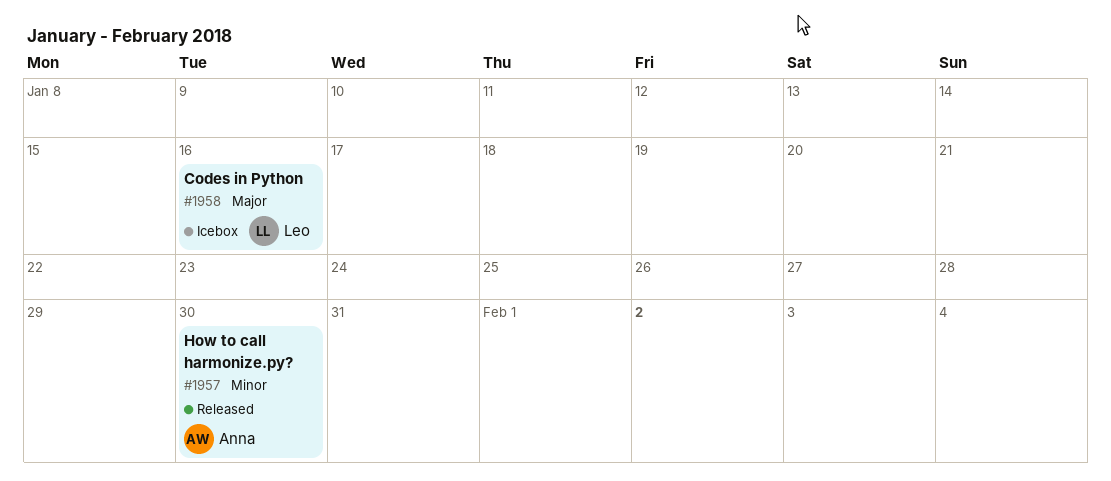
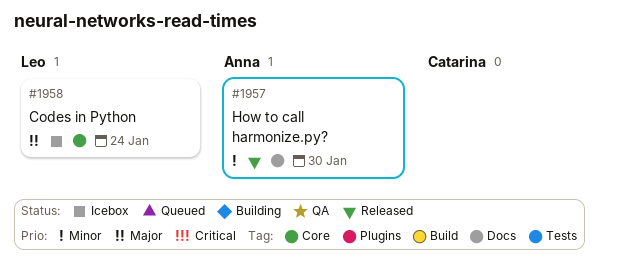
#1958, due: Jan 16 -> Jan 24

